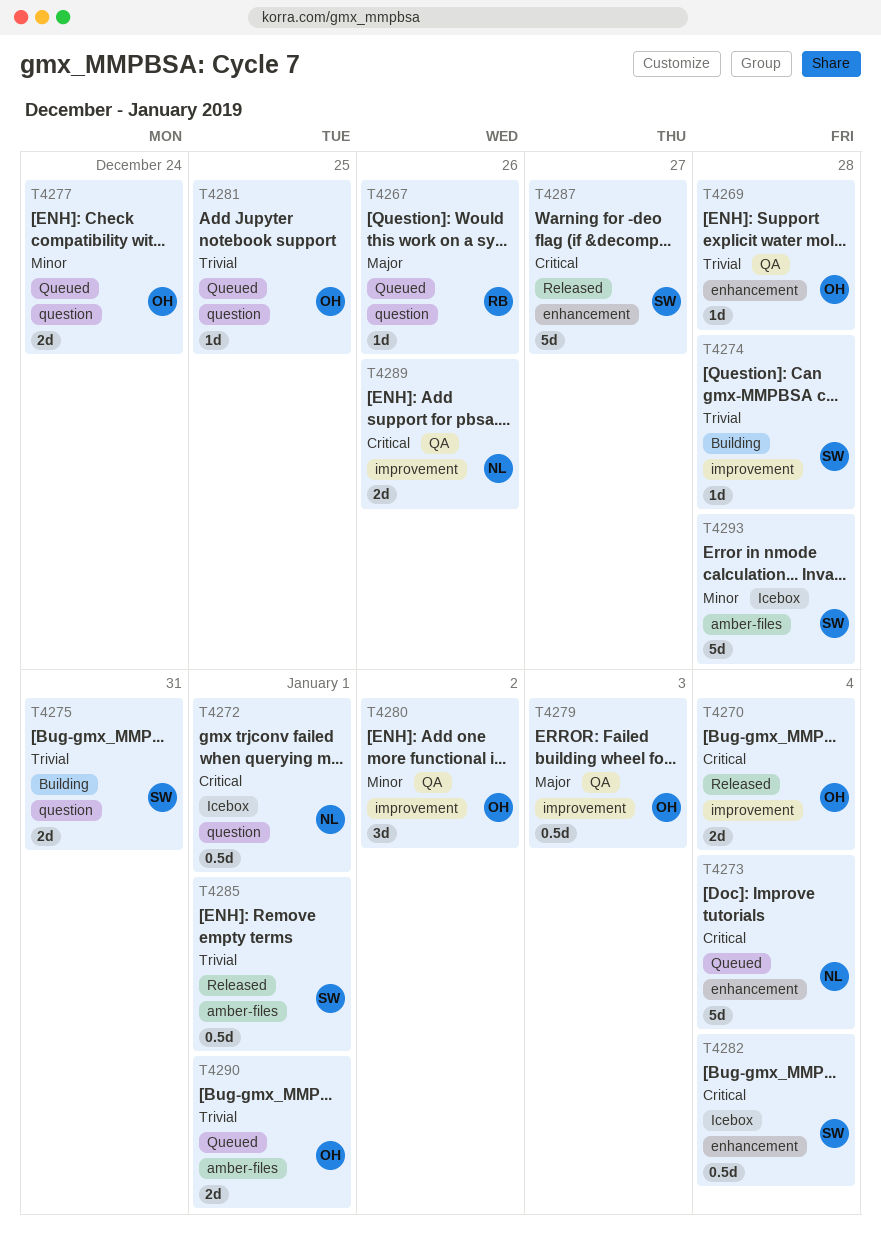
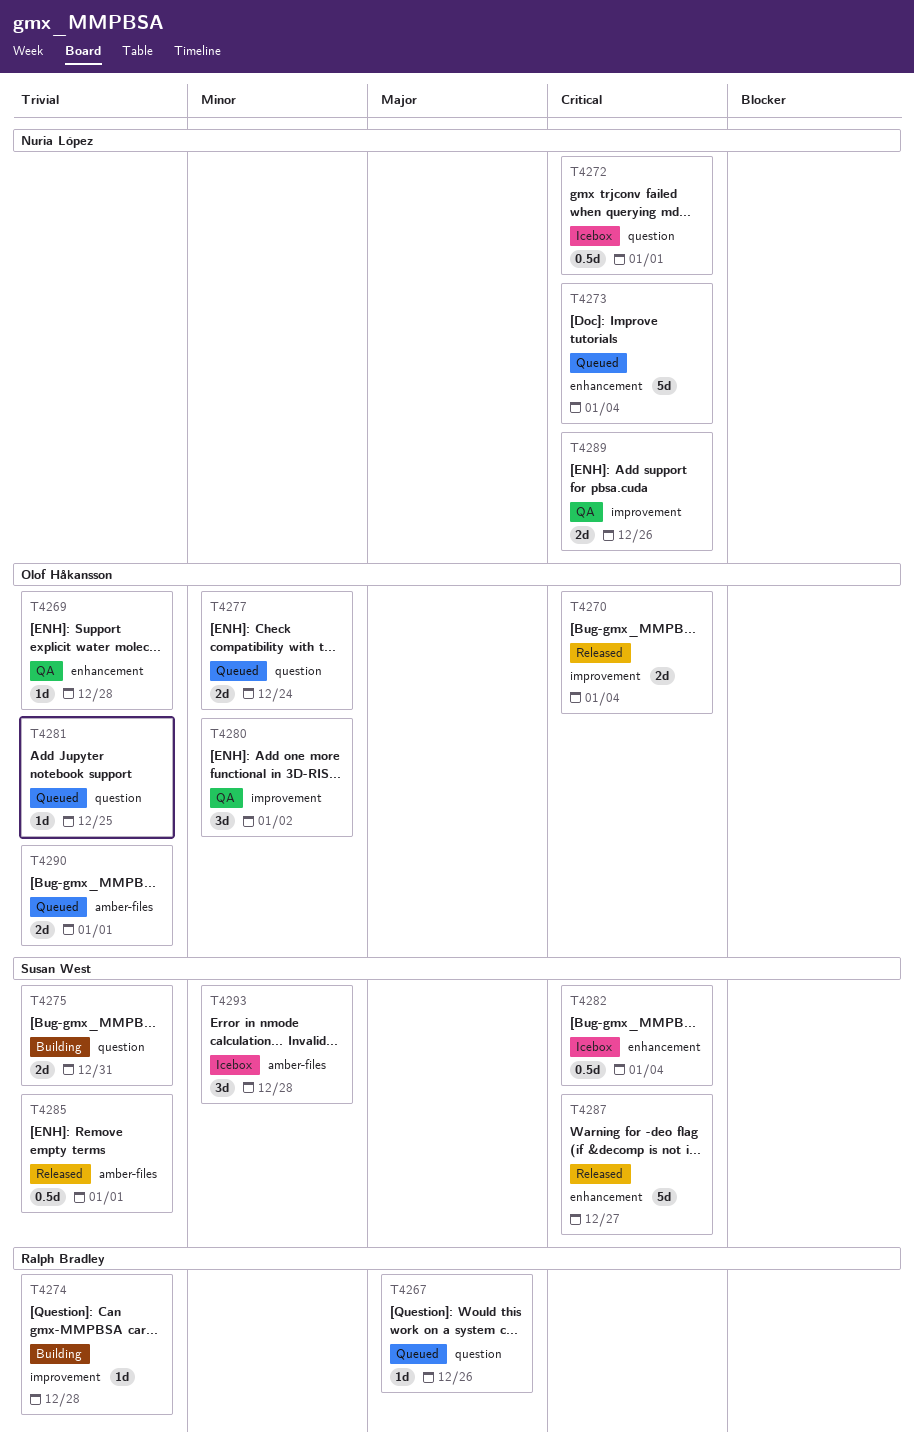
T4274, owner: Susan West -> Ralph Bradley
T4279: present -> none
T4293, estimate: 5d -> 3d

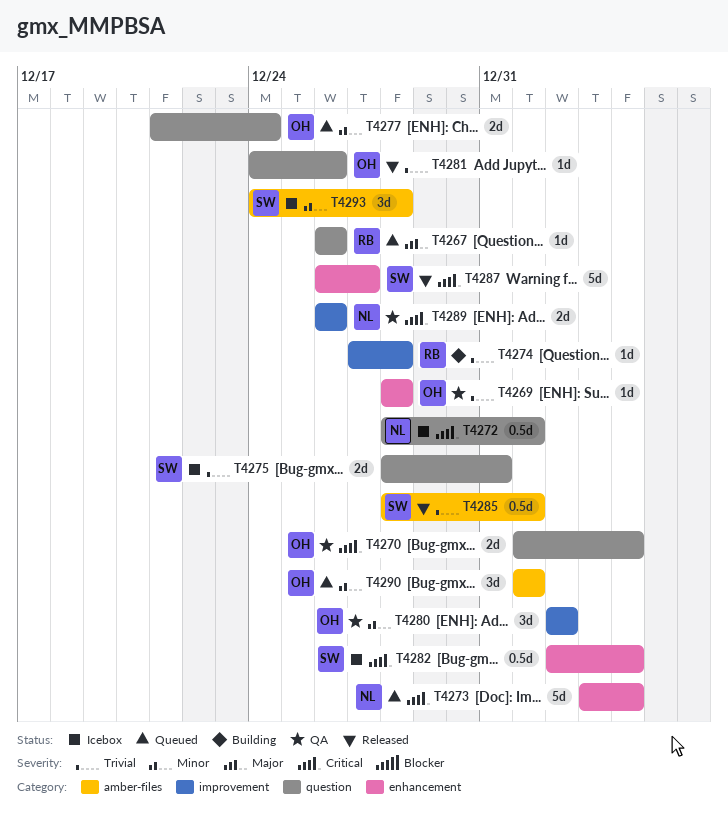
T4270, status: Released -> QA
T4270, label: improvement -> question
T4275, status: Building -> Icebox
T4281, status: Queued -> Released
T4281, due: Dec 25 -> Dec 26
T4290, priority: Trivial -> Minor
T4290, estimate: 2d -> 3d

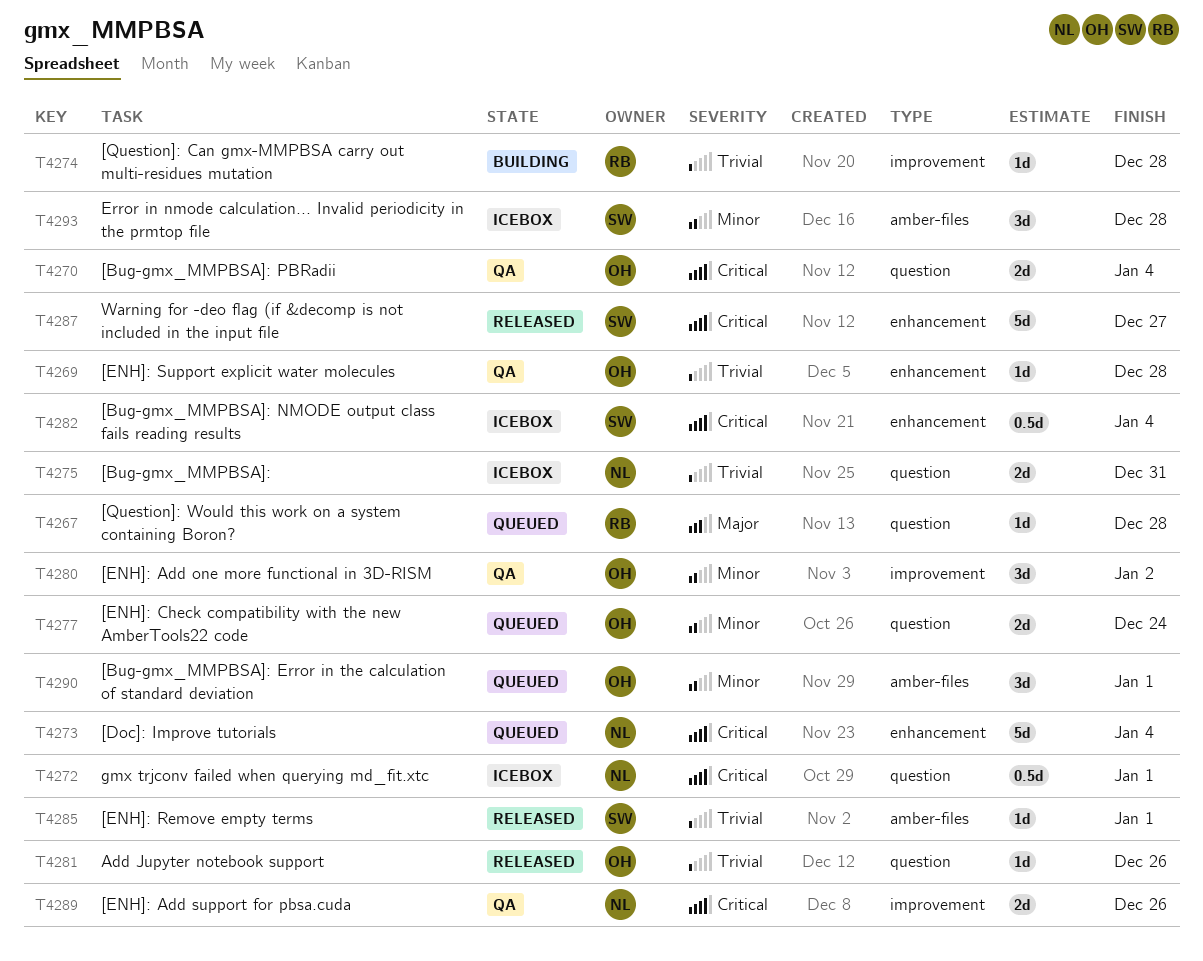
T4267, due: Dec 26 -> Dec 28
T4275, owner: SW -> NL
T4285, estimate: 0.5d -> 1d

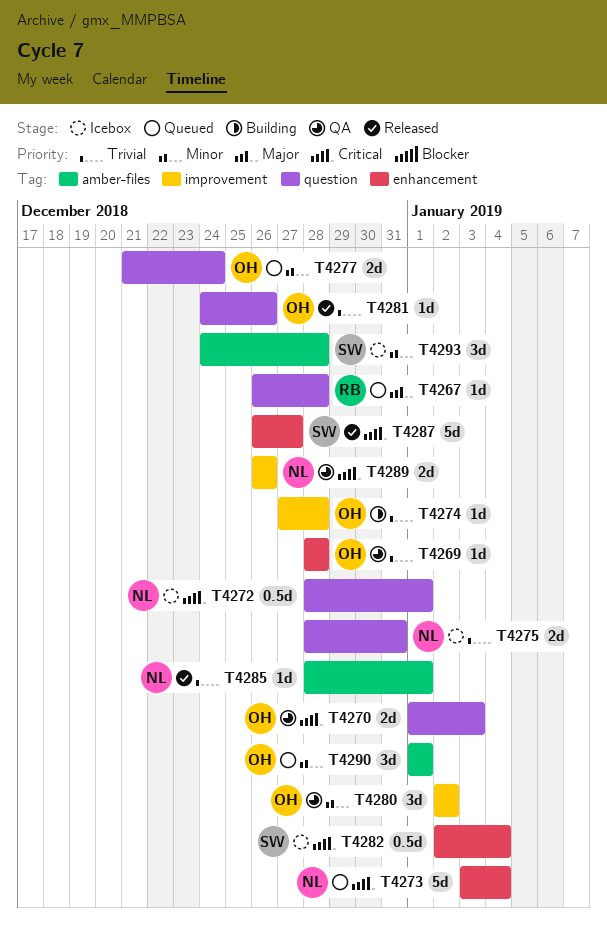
T4270, due: Jan 4 -> Jan 3
T4274, owner: RB -> OH
T4285, owner: SW -> NL

